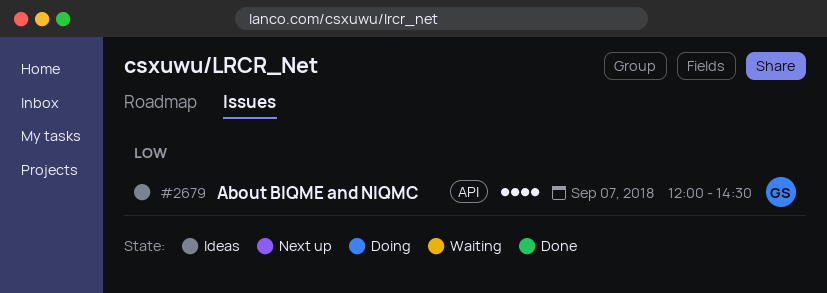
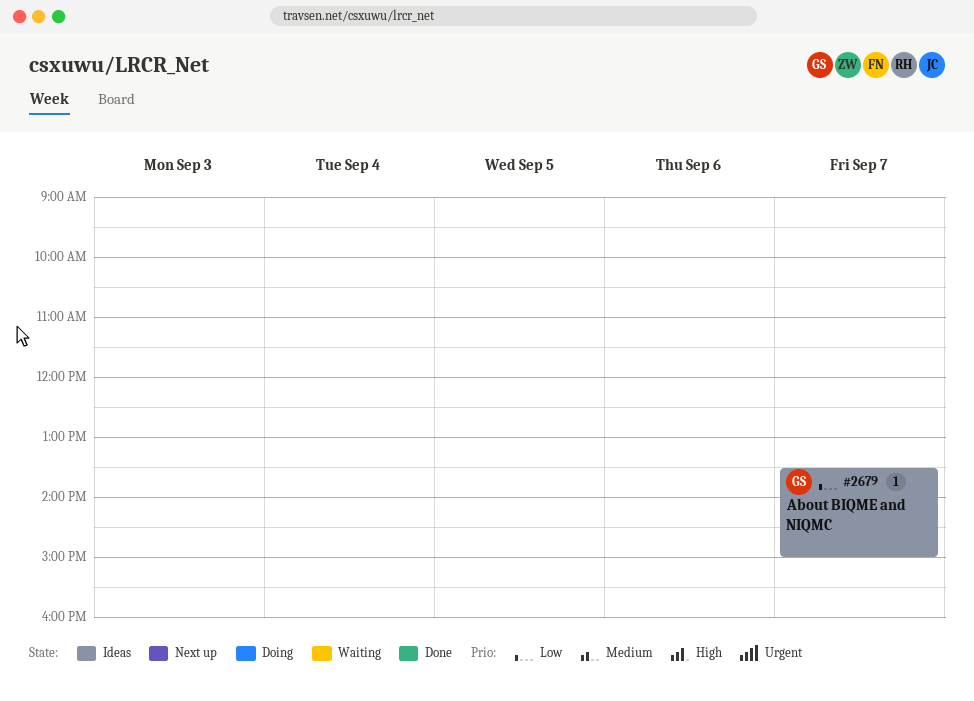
#2679, estimate: 4 -> 1
#2679, begins: 12:00 -> 13:30
#2679, ends: 14:30 -> 15:00

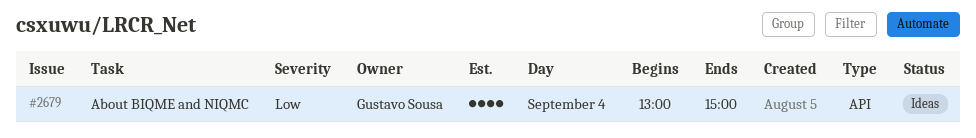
#2679, estimate: 1 -> 4
#2679, day: Sep 7 -> Sep 4
#2679, begins: 13:30 -> 13:00

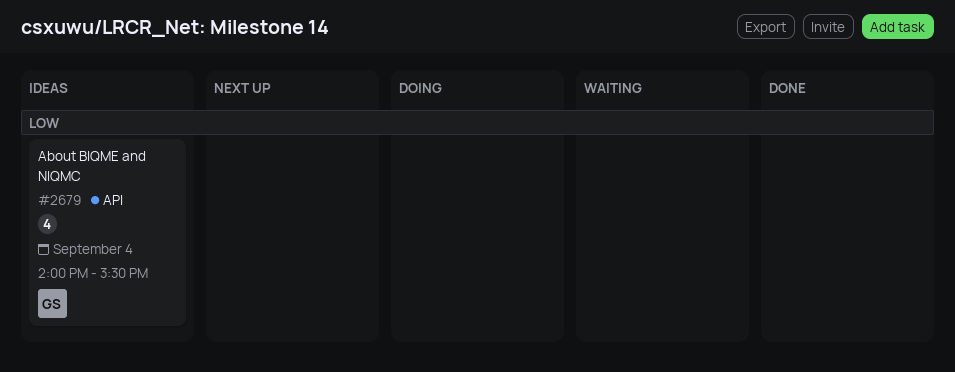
#2679, begins: 13:00 -> 14:00
#2679, ends: 15:00 -> 15:30

